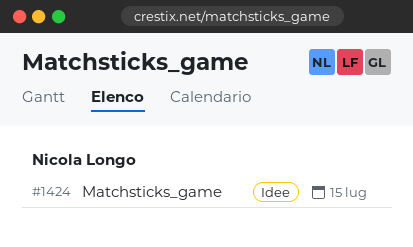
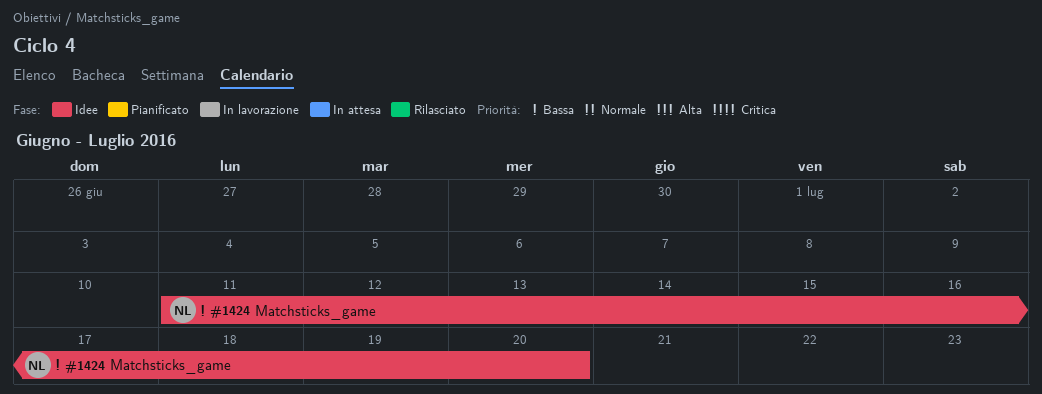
#1424, due: Jul 15 -> Jul 20

